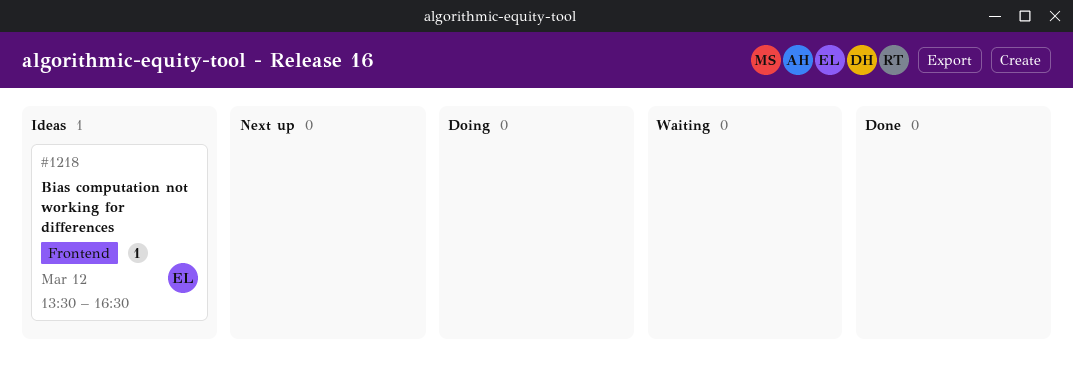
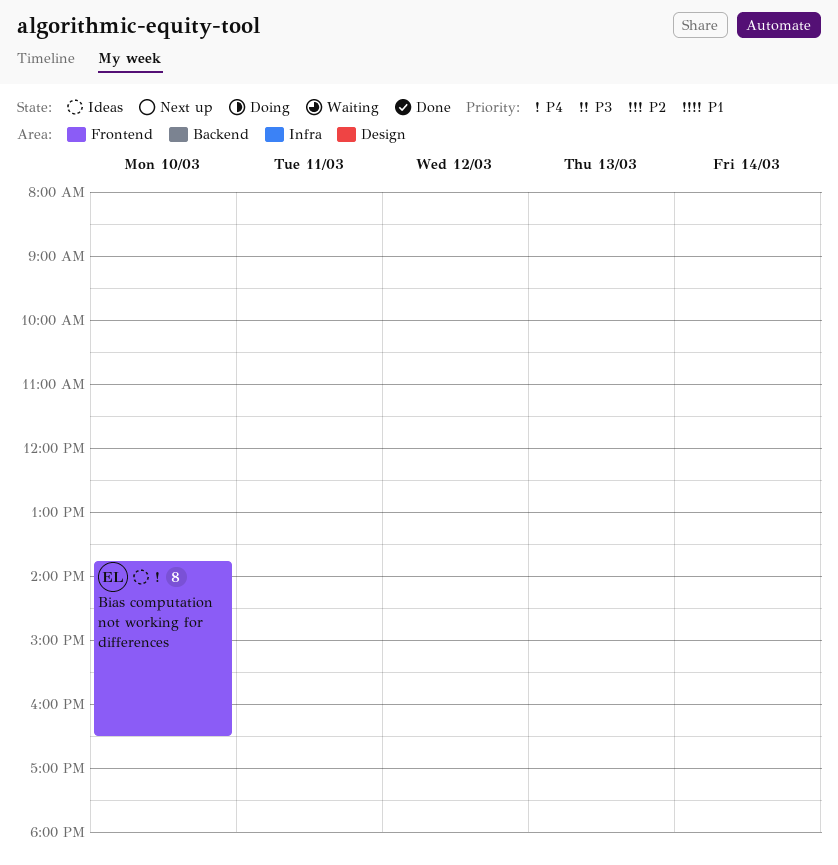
Bias computation not working for differences, estimate: 1 -> 8
Bias computation not working for differences, day: Mar 12 -> Mar 10
Bias computation not working for differences, begins: 13:30 -> 13:45

